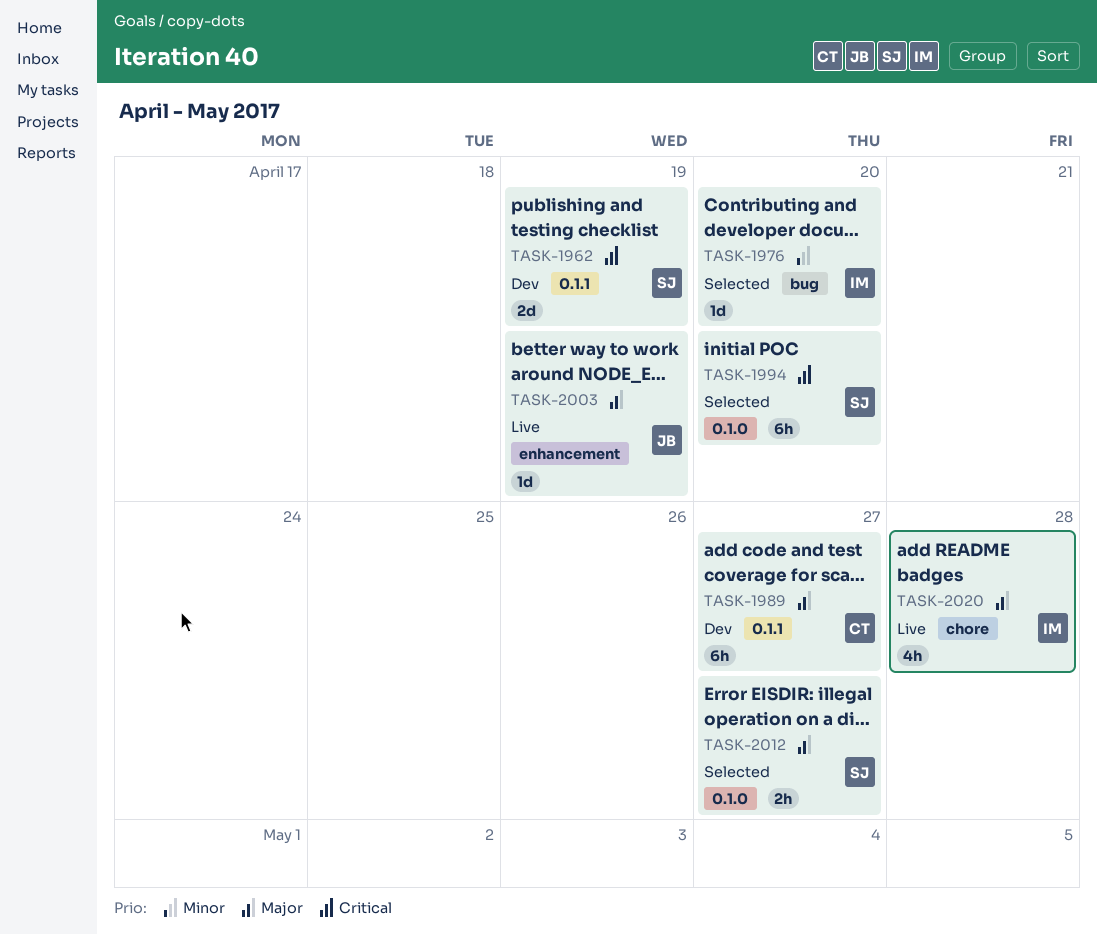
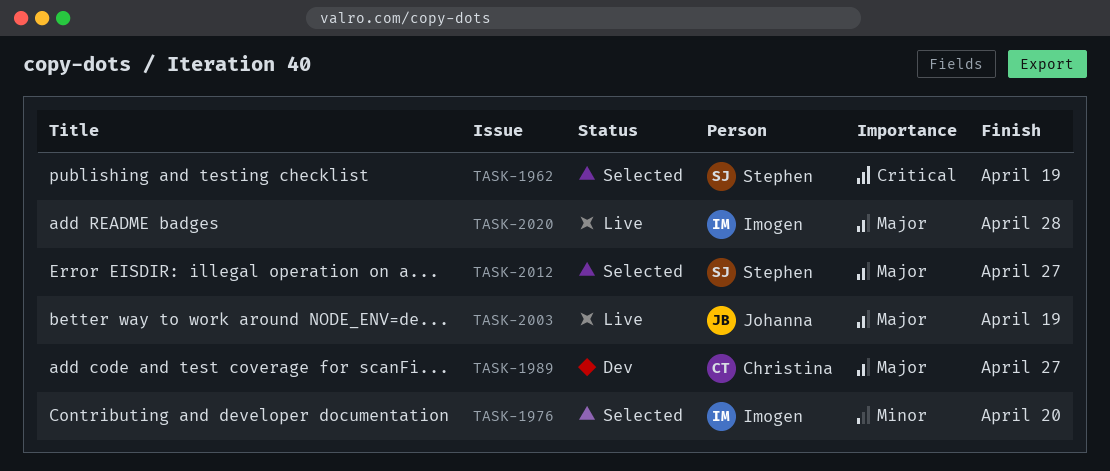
TASK-1962, status: Dev -> Selected
TASK-1994: present -> none

